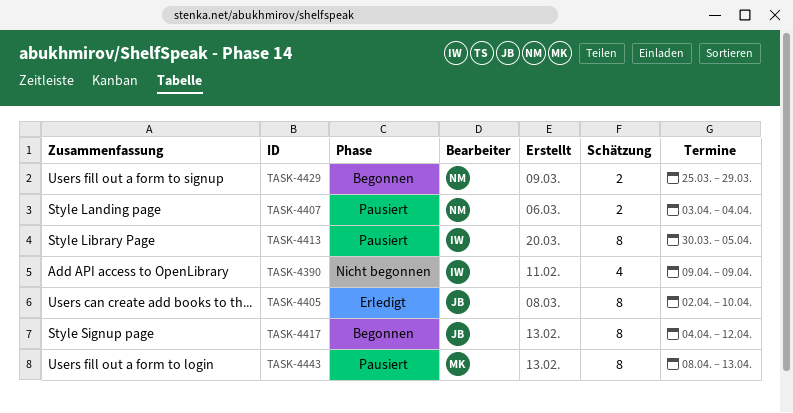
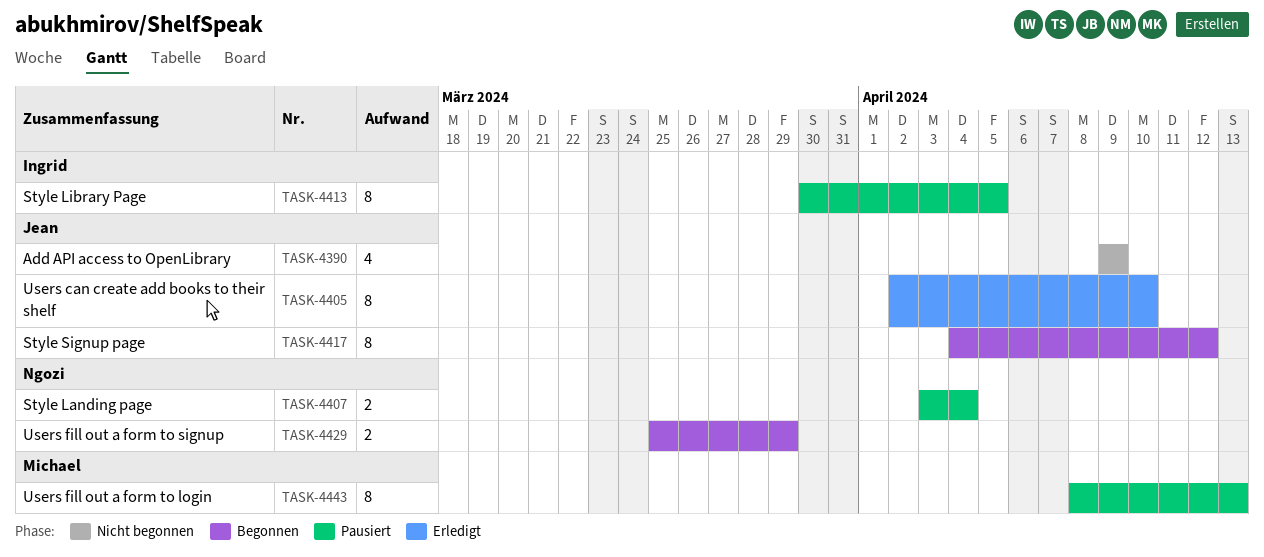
TASK-4390, owner: Ingrid -> Jean

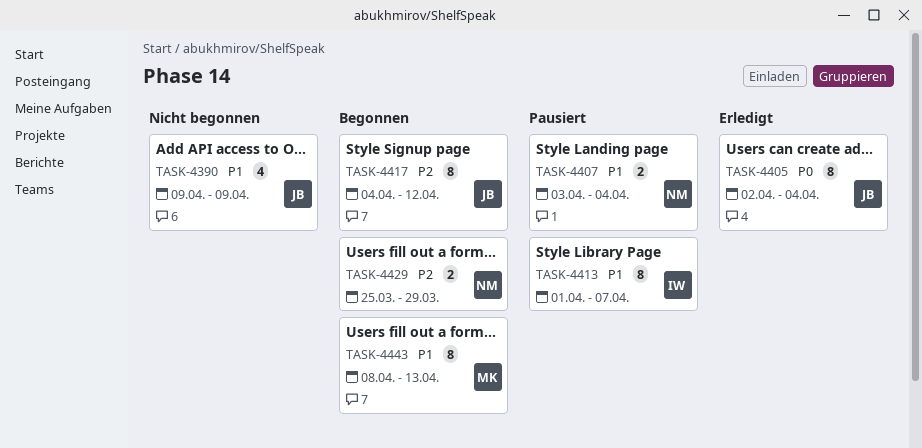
TASK-4405, due: Apr 10 -> Apr 4
TASK-4413, start: Mar 30 -> Apr 1
TASK-4413, due: Apr 5 -> Apr 7
TASK-4443, status: Pausiert -> Begonnen

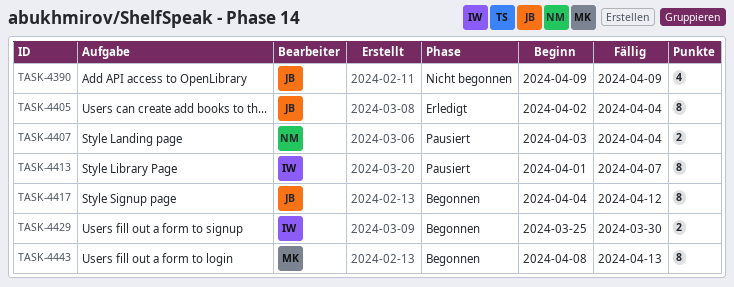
TASK-4429, owner: NM -> IW
TASK-4429, due: Mar 29 -> Mar 30

